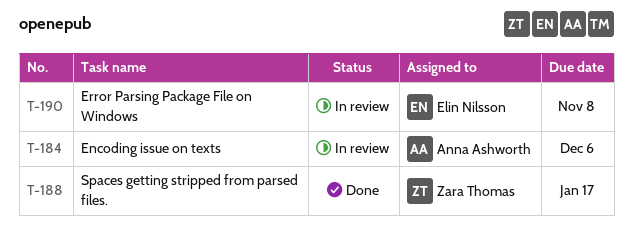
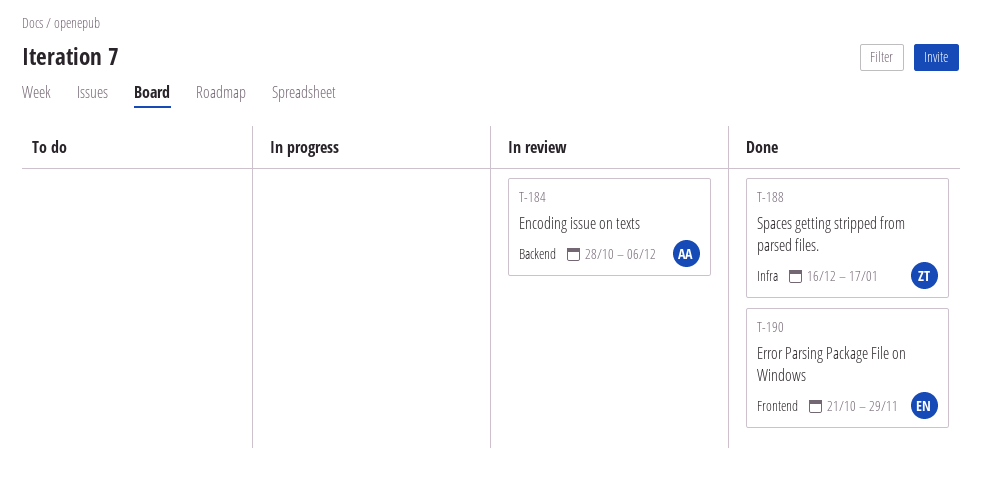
T-190, status: In review -> Done
T-190, due: Nov 8 -> Nov 29

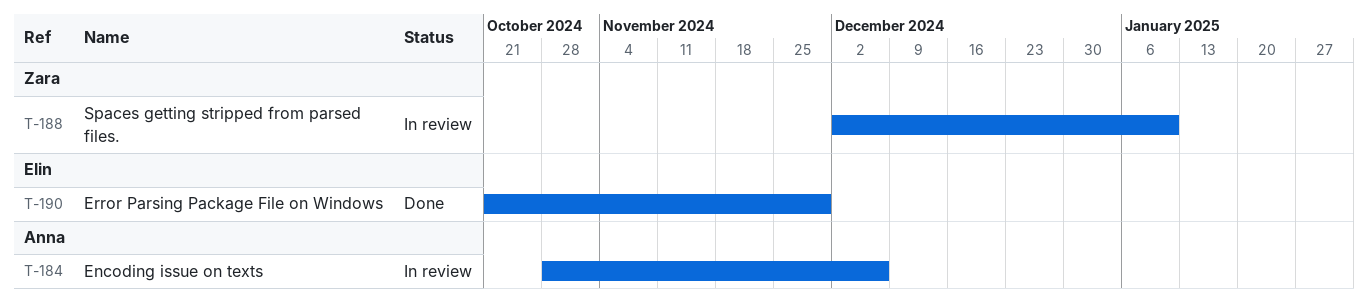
T-188, status: Done -> In review
T-188, start: Dec 16 -> Dec 2
T-188, due: Jan 17 -> Jan 10

